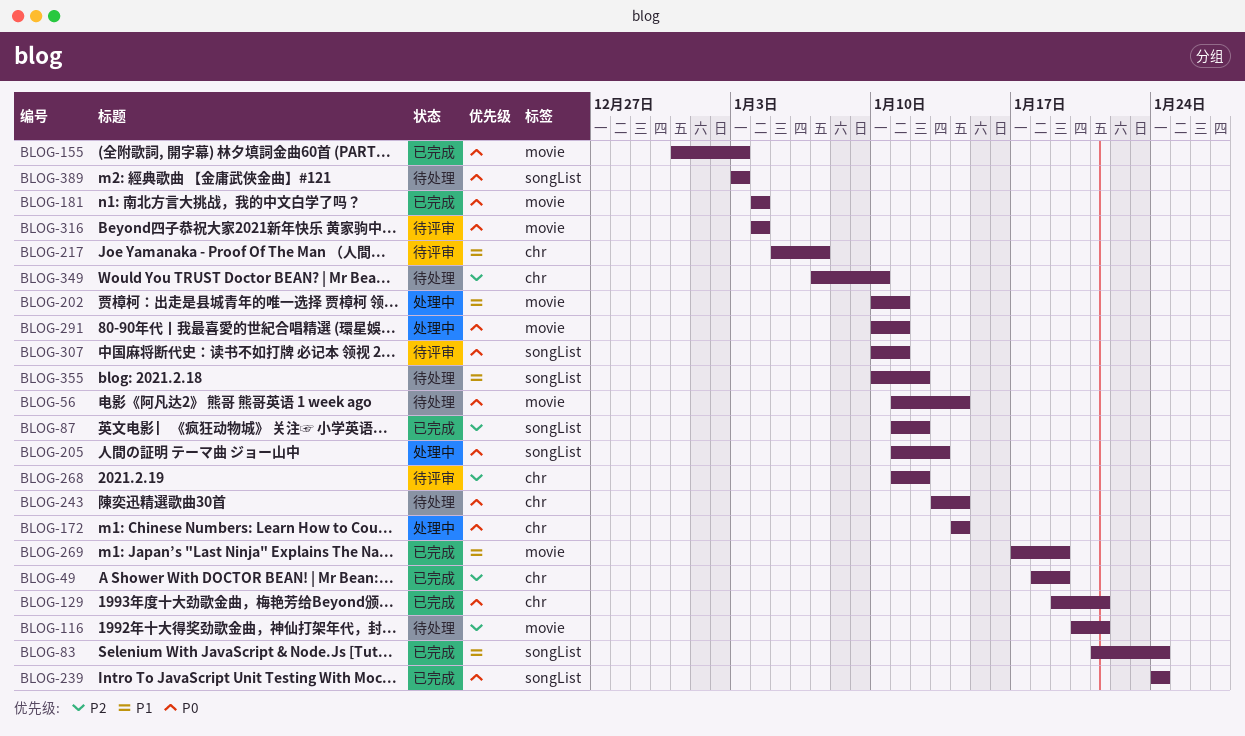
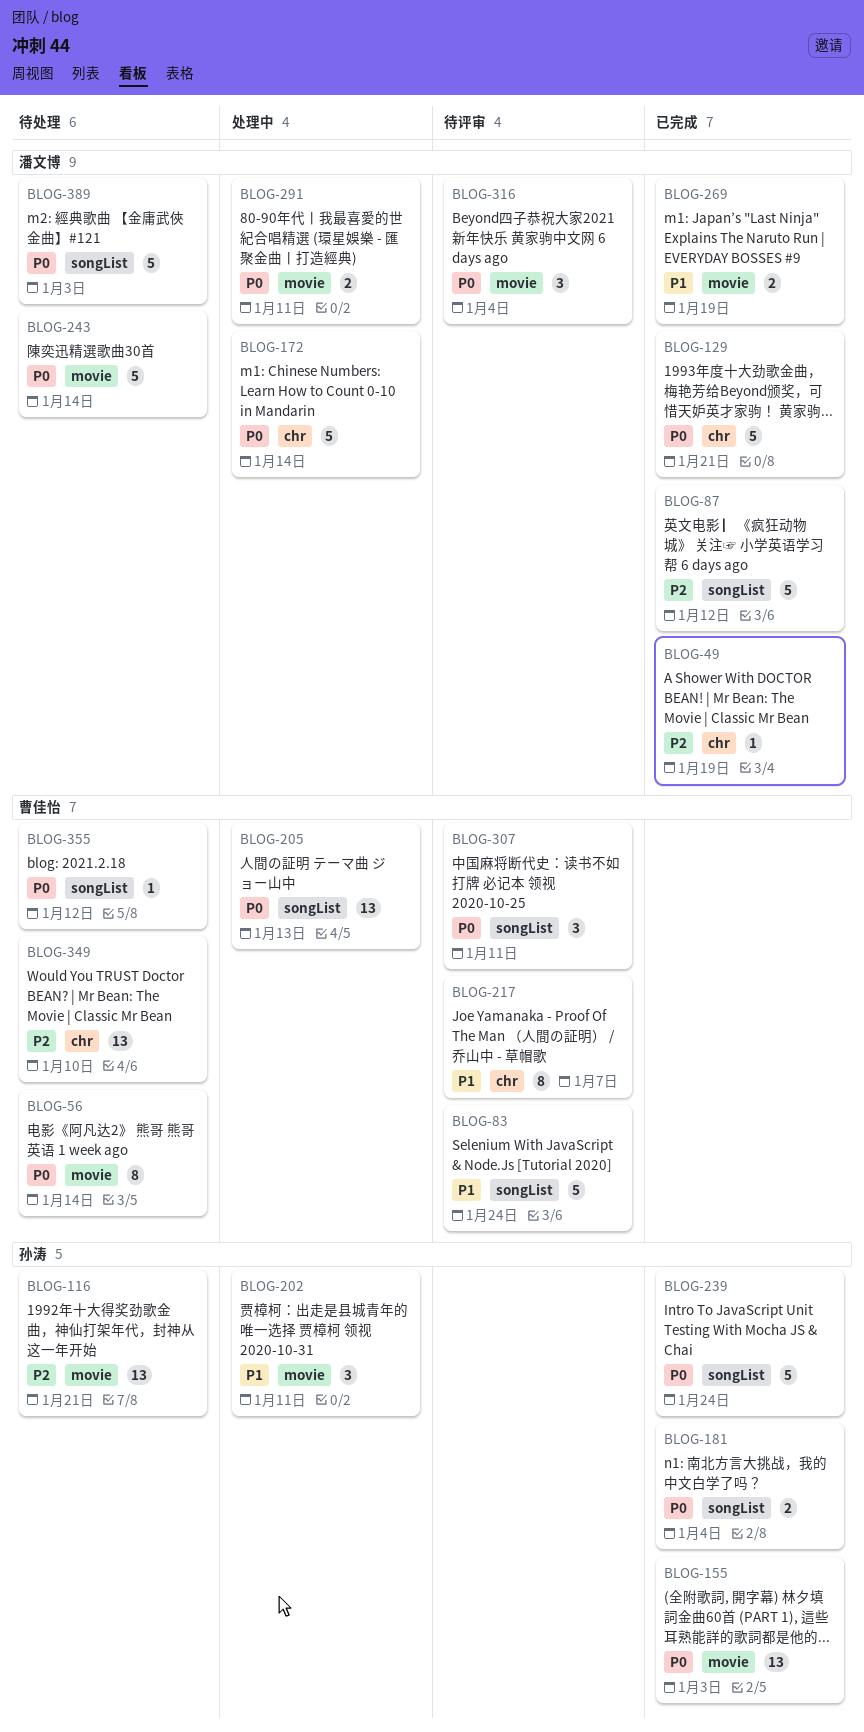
BLOG-83, status: 已完成 -> 待评审
BLOG-181, label: movie -> songList
BLOG-243, label: chr -> movie
BLOG-268: present -> none
BLOG-355, priority: P1 -> P0

